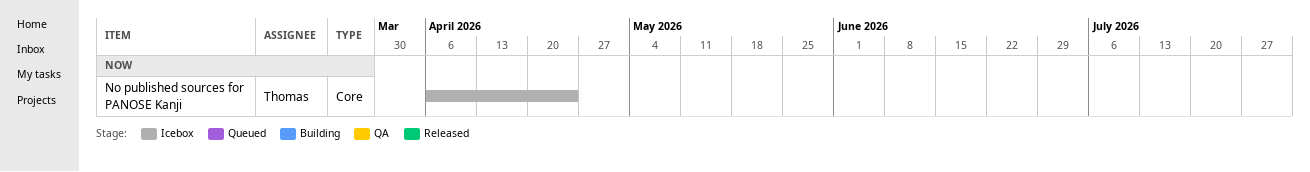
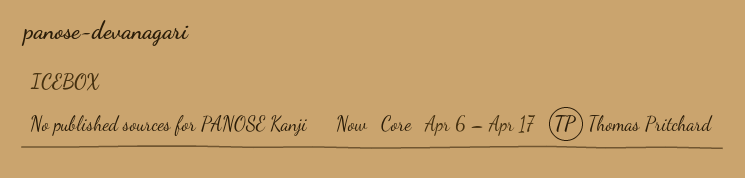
No published sources for PANOSE Kanji, due: Apr 24 -> Apr 17

